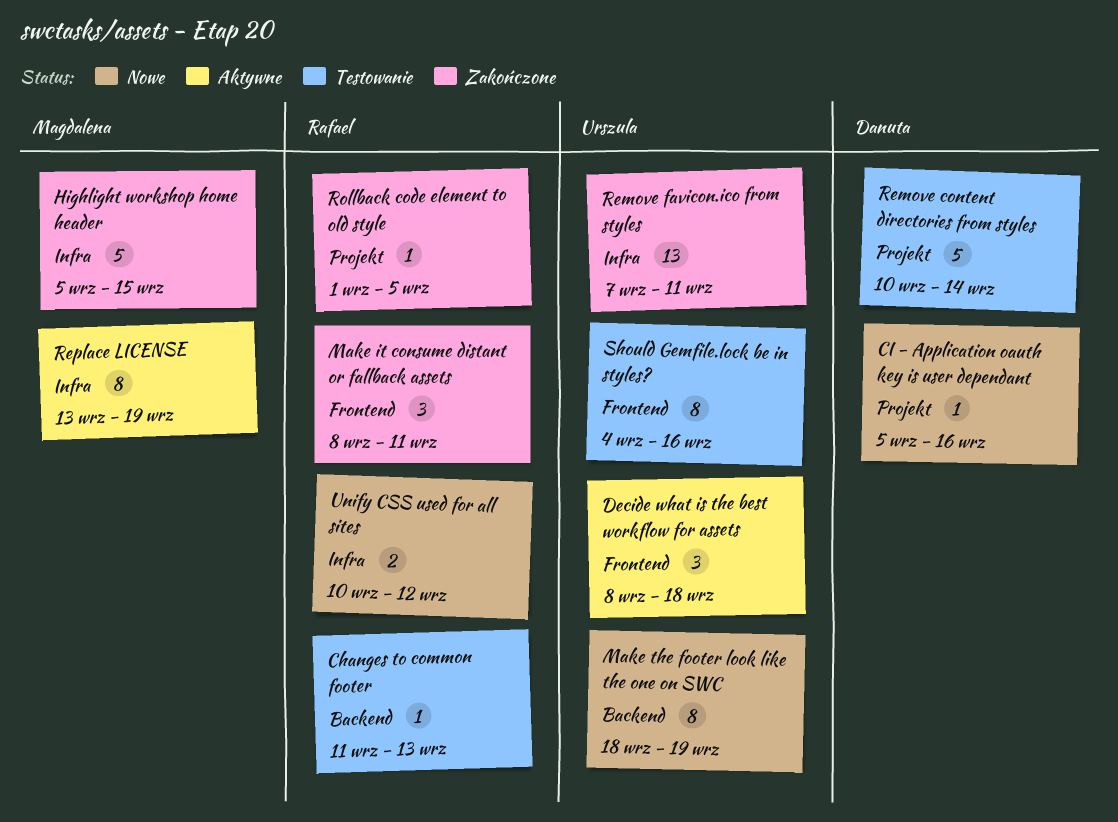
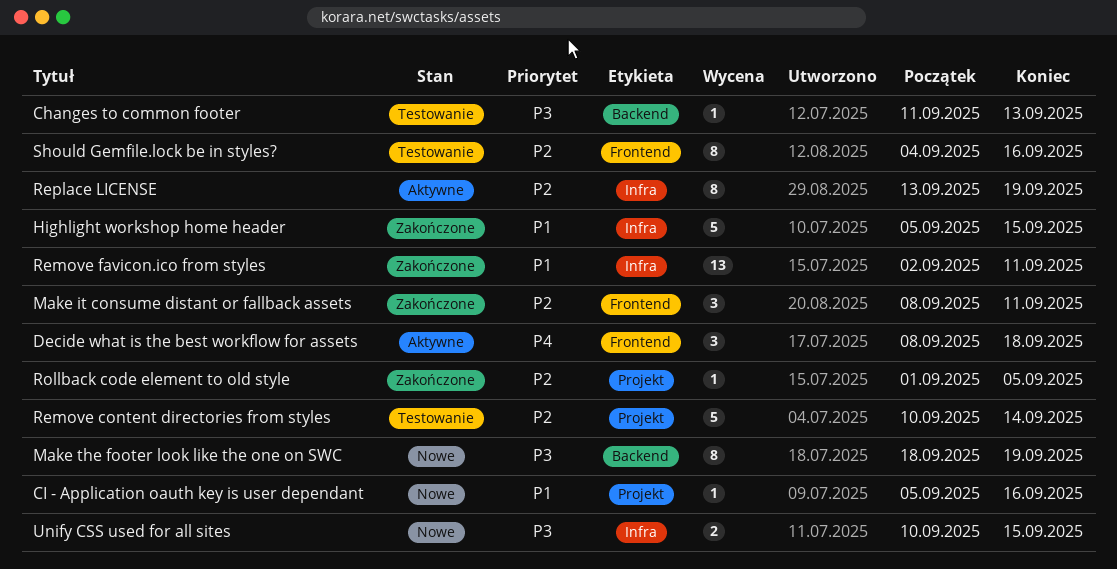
Remove favicon.ico from styles, start: Sep 7 -> Sep 2
Unify CSS used for all sites, due: Sep 12 -> Sep 15

